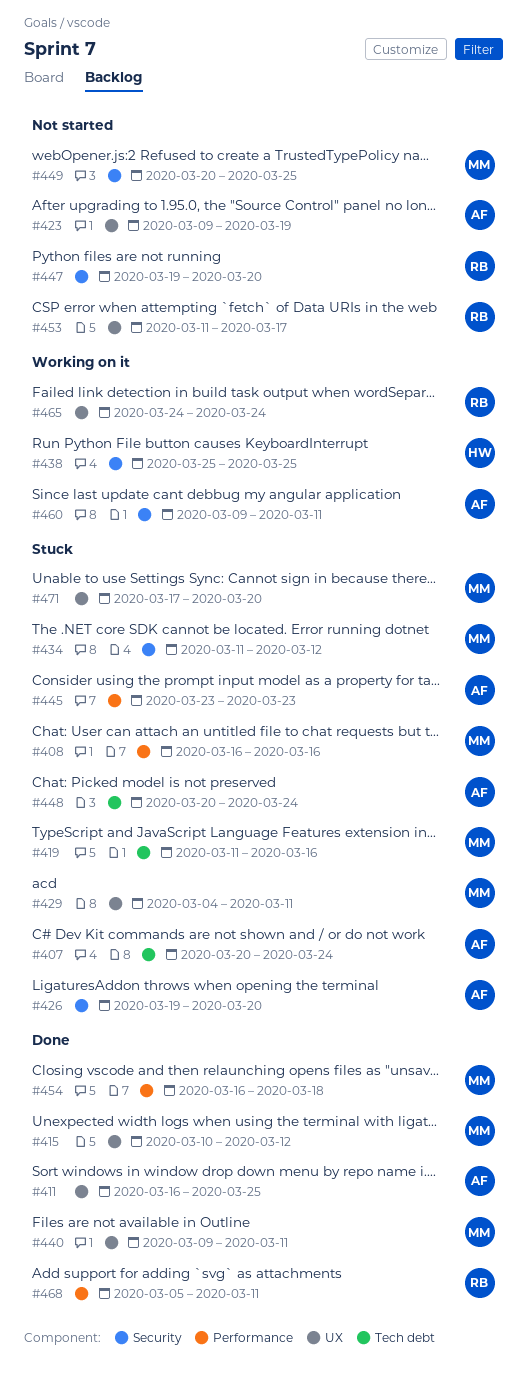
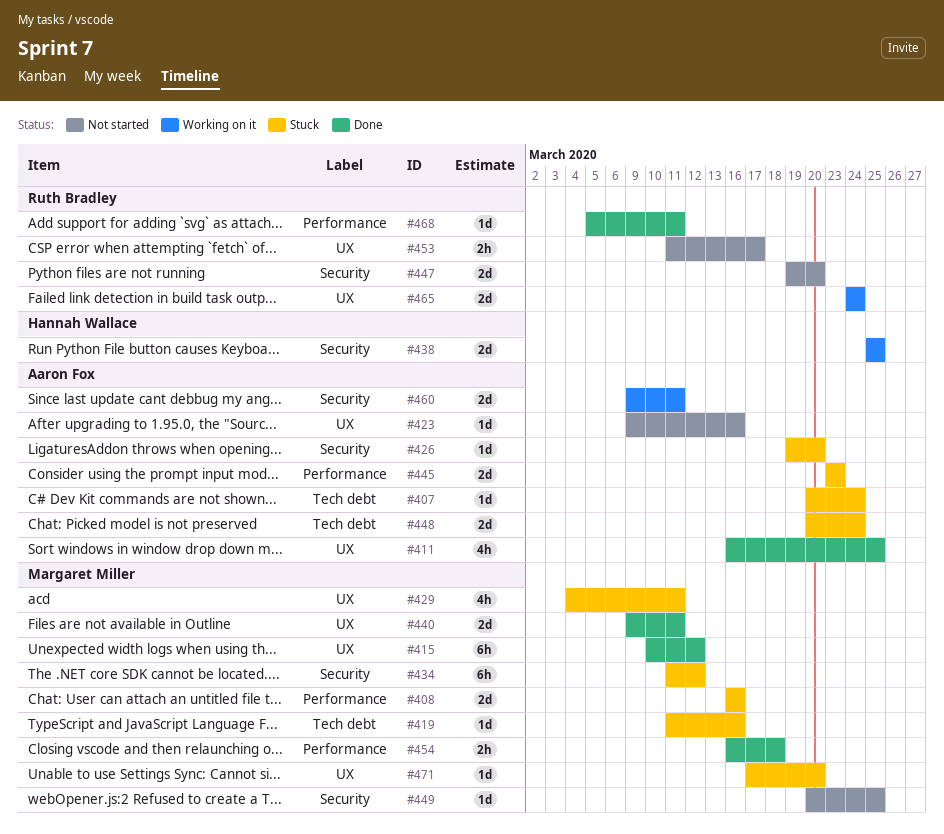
#423, due: Mar 19 -> Mar 16

